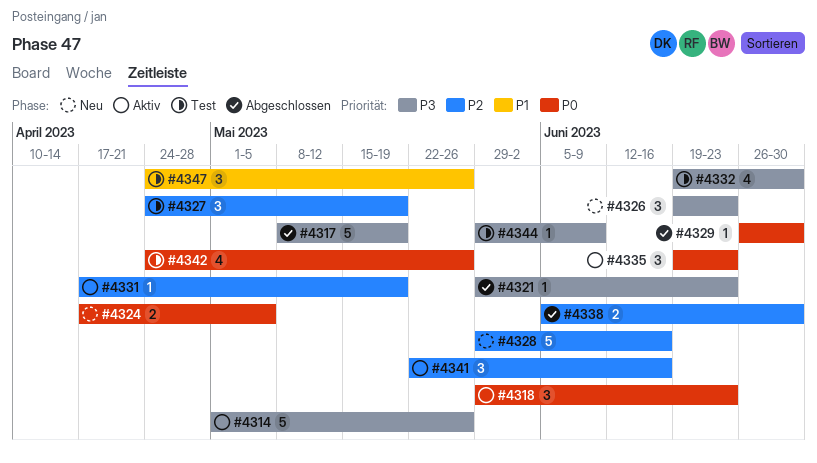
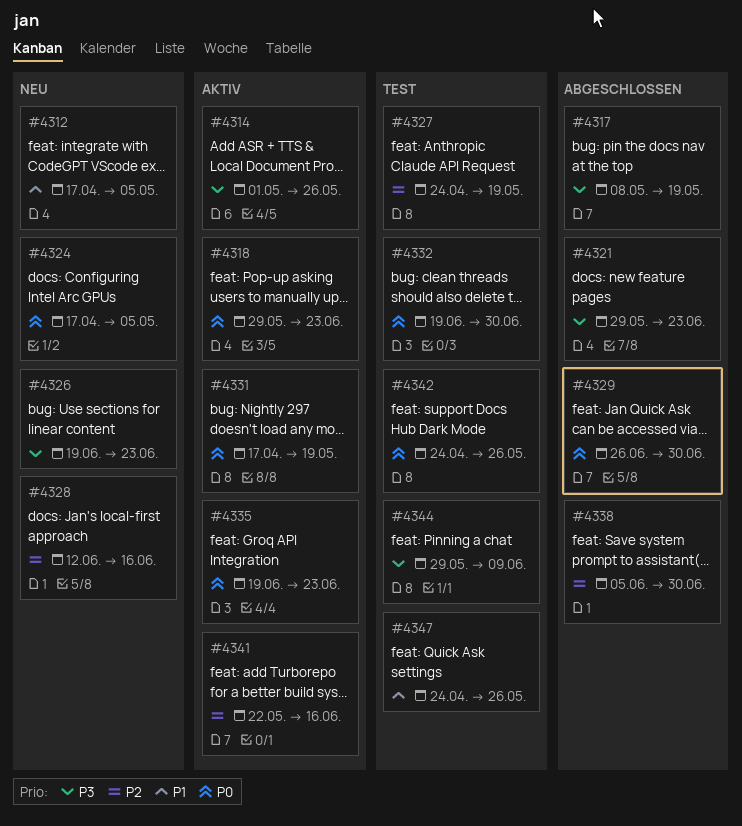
#4312: none -> present
#4328, start: May 29 -> Jun 12
#4331, priority: P2 -> P0
#4332, priority: P3 -> P0

